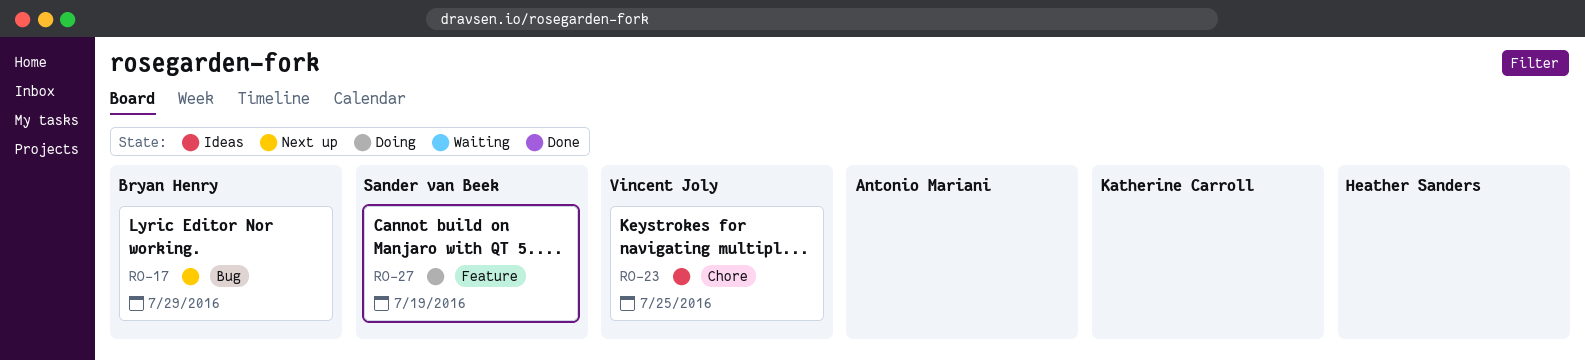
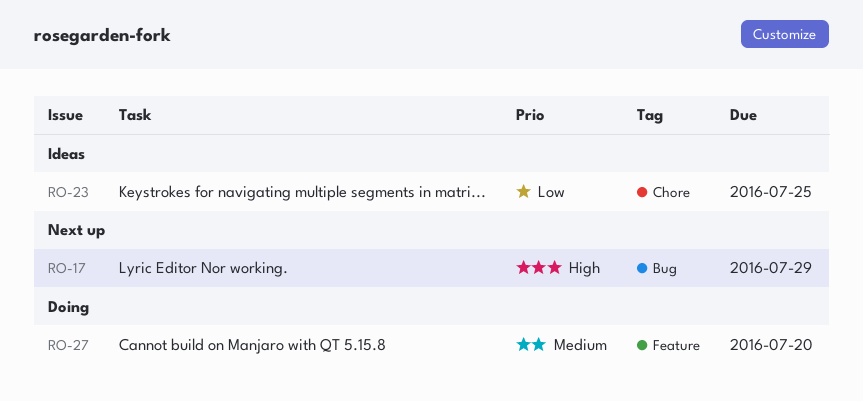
RO-27, due: Jul 19 -> Jul 20

